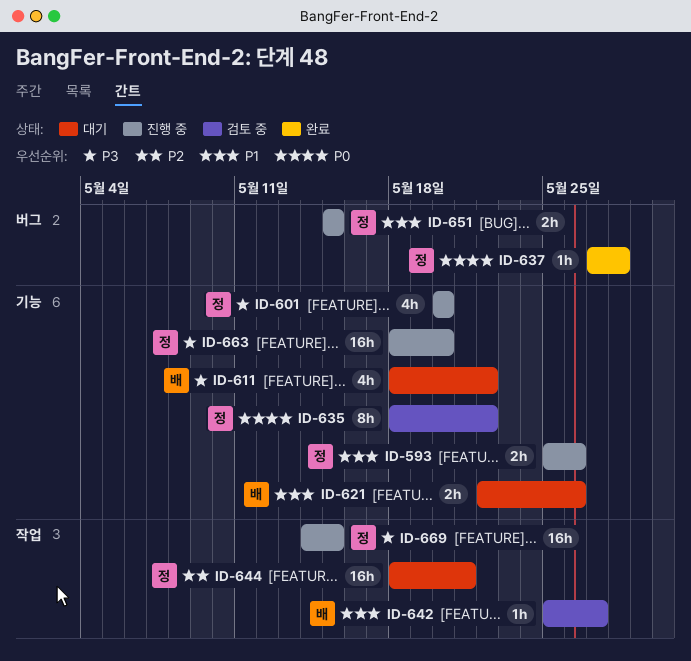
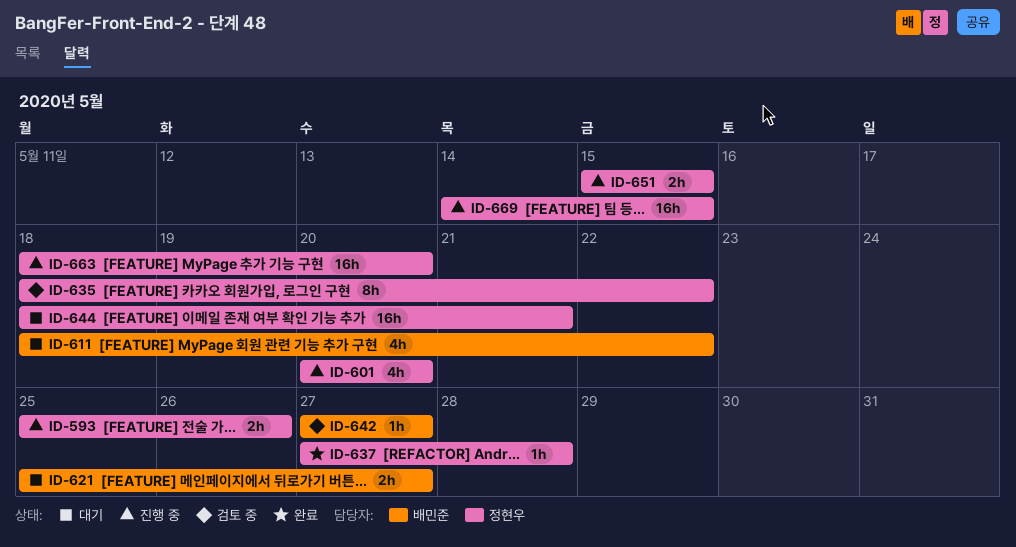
ID-621, start: May 22 -> May 25
ID-621, due: May 26 -> May 27
ID-642, start: May 25 -> May 27

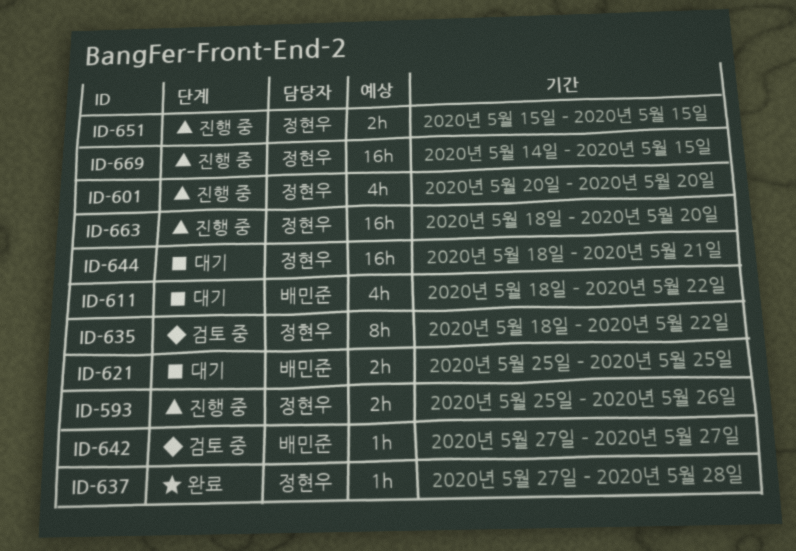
ID-621, due: May 27 -> May 25

